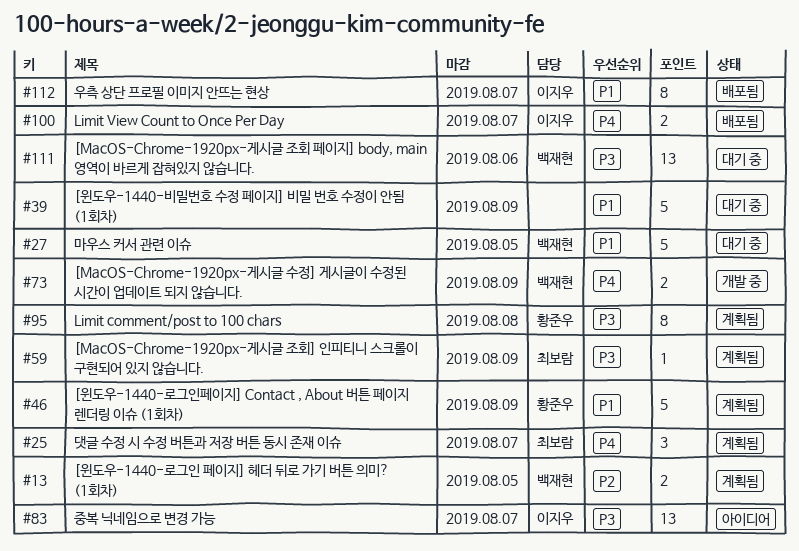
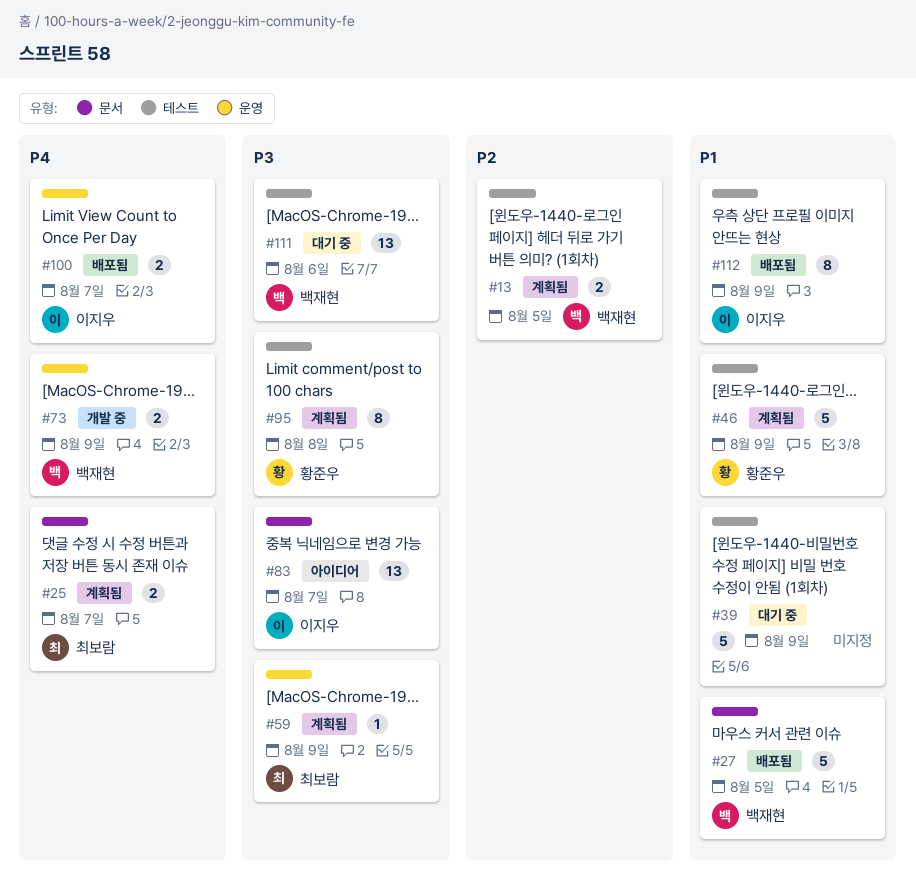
#25, estimate: 3 -> 2
#27, status: 대기 중 -> 배포됨
#112, due: Aug 7 -> Aug 9

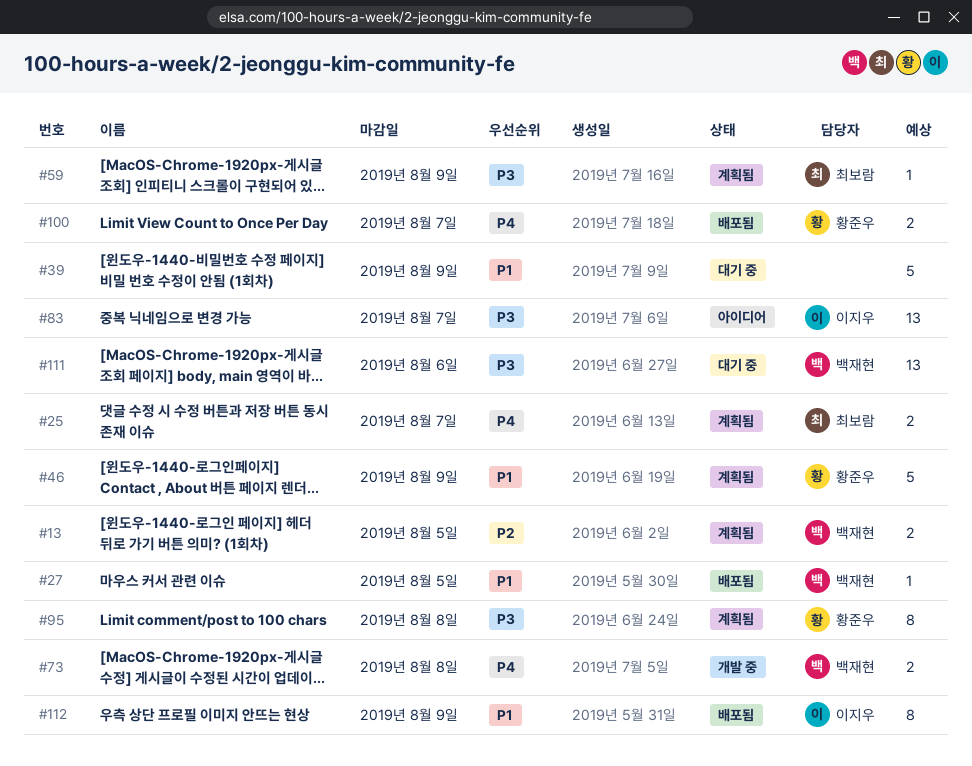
#27, estimate: 5 -> 1
#73, due: Aug 9 -> Aug 8
#100, owner: 이지우 -> 황준우

